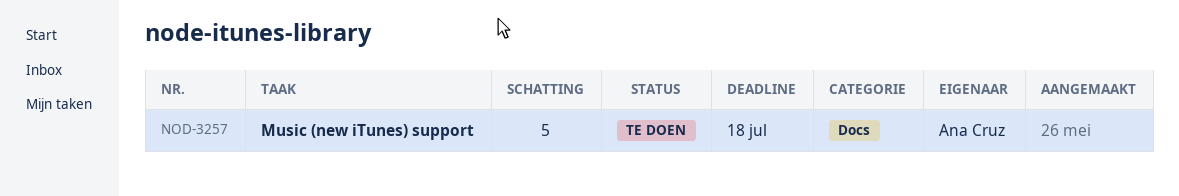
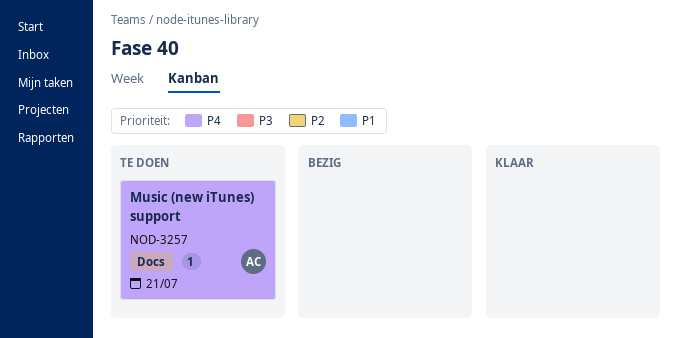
NOD-3257, estimate: 5 -> 1
NOD-3257, due: Jul 18 -> Jul 21

